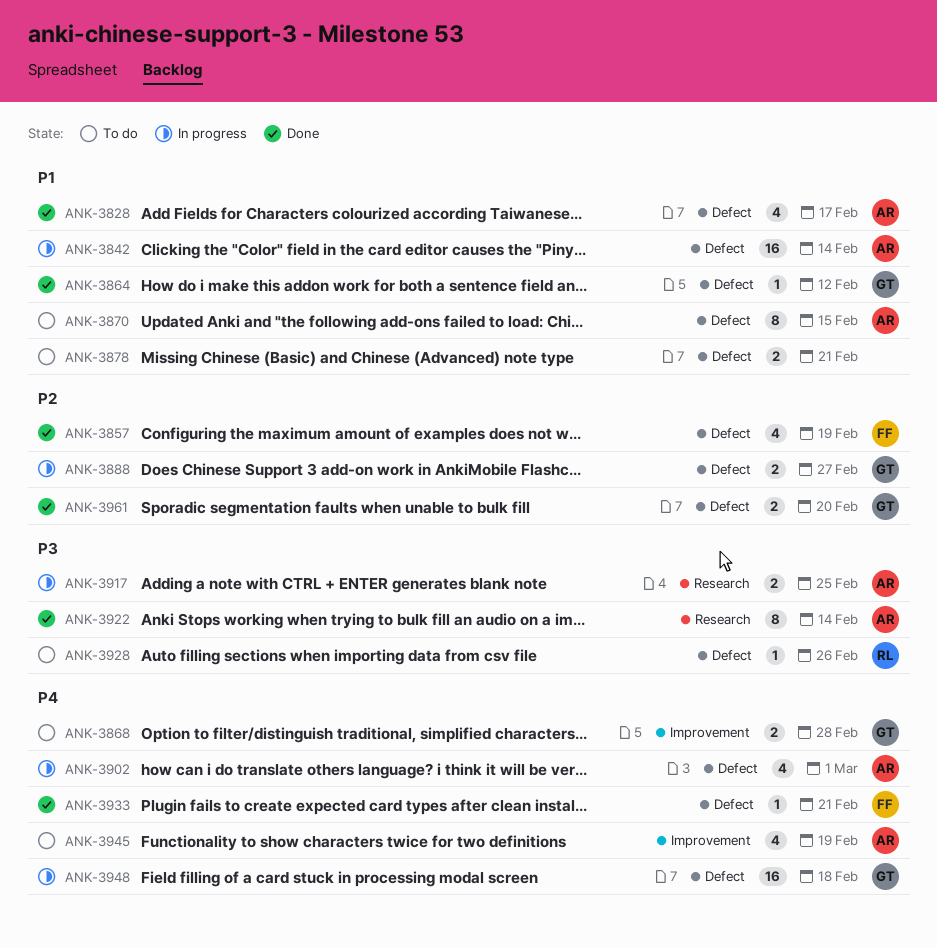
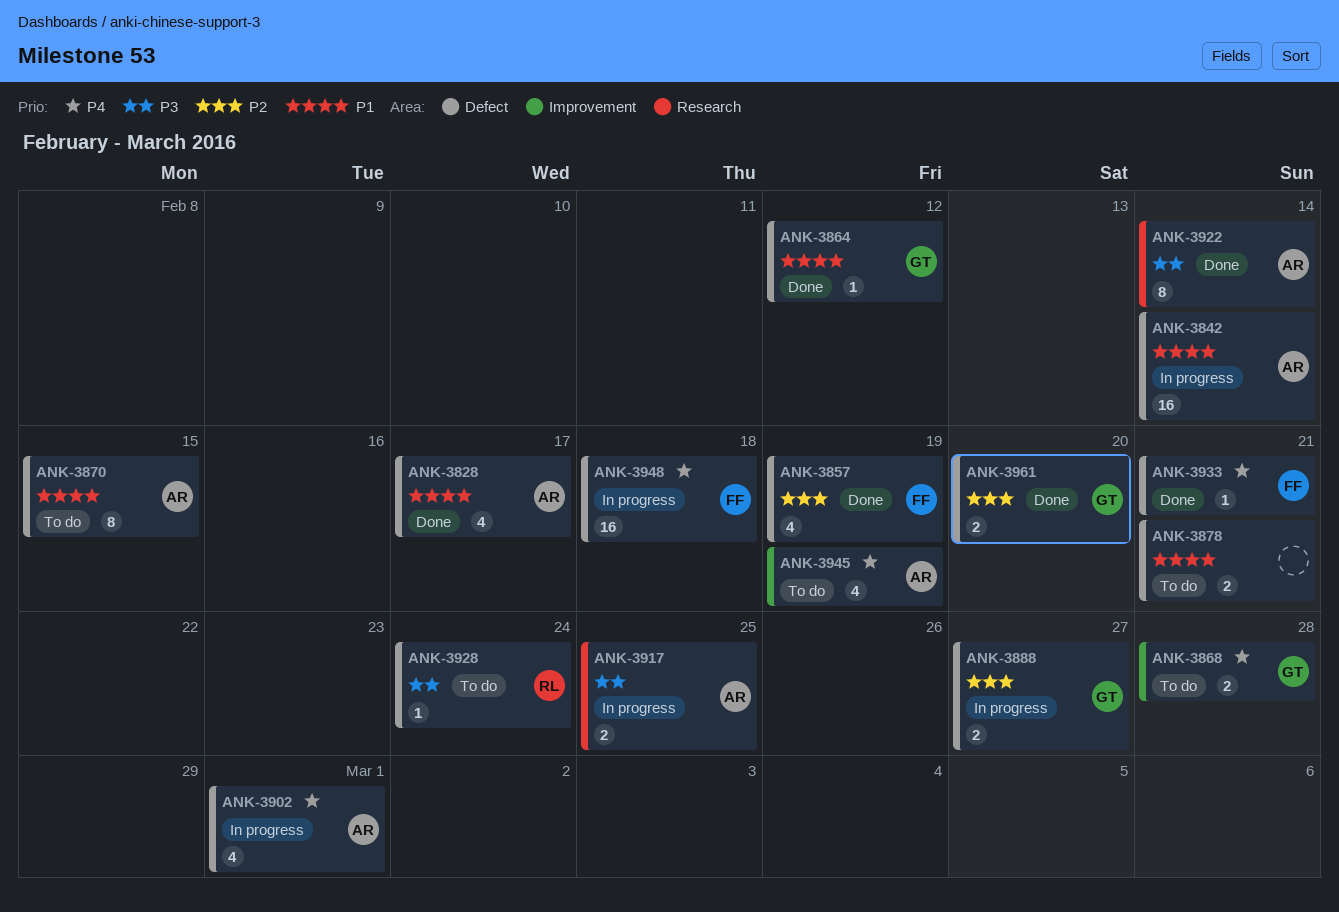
ANK-3928, due: Feb 26 -> Feb 24
ANK-3948, owner: GT -> FF

